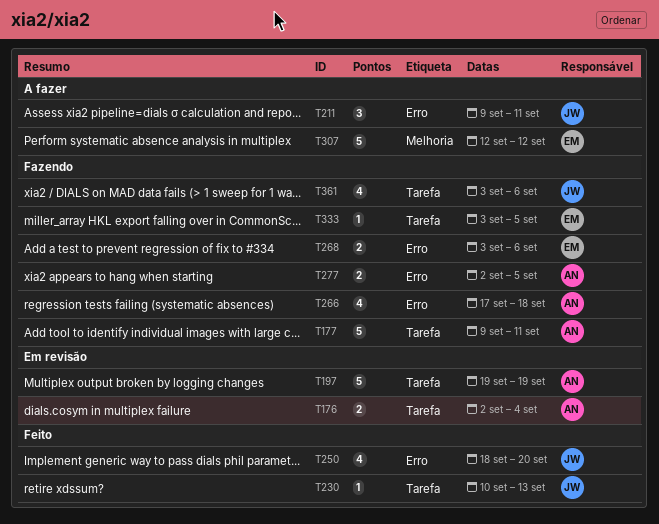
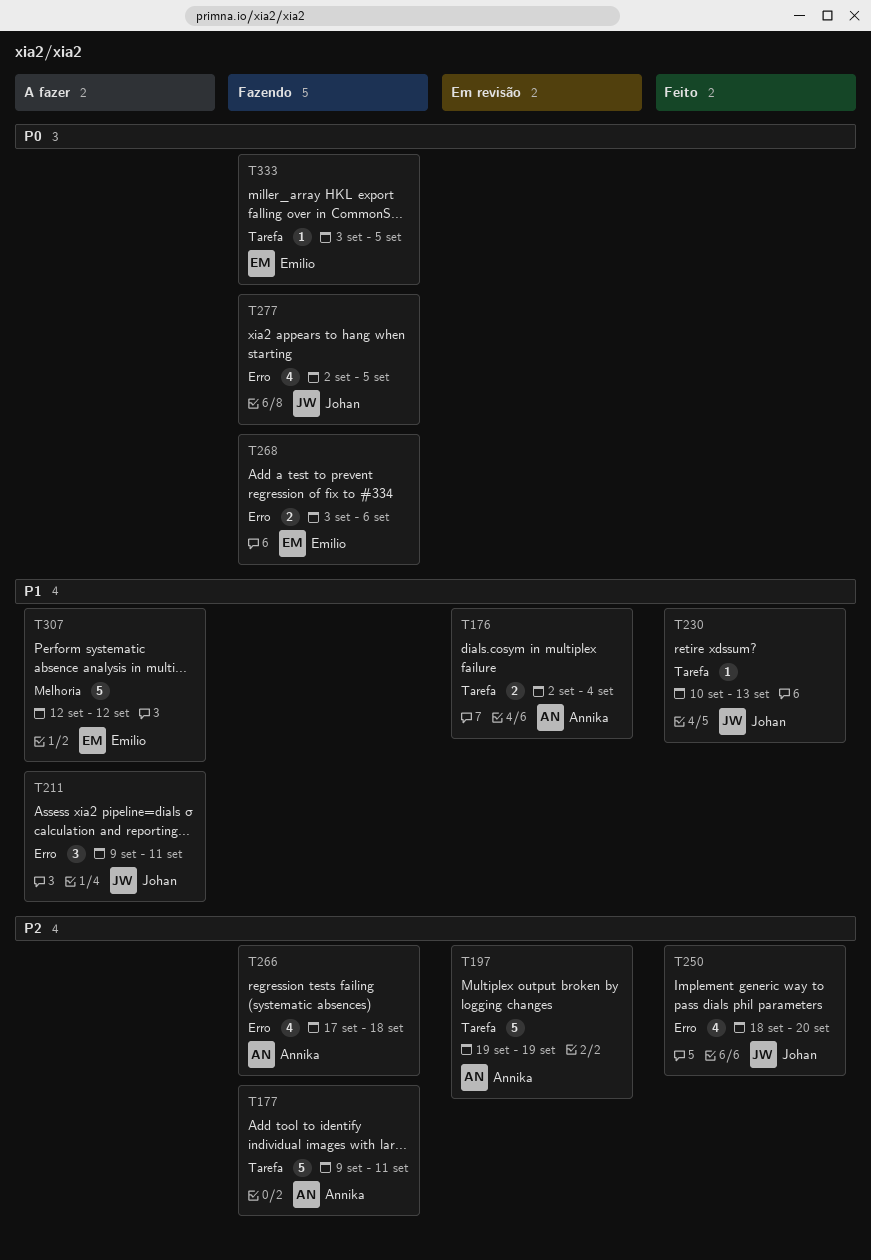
T277, owner: Annika -> Johan
T277, estimate: 2 -> 4
T361: present -> none

